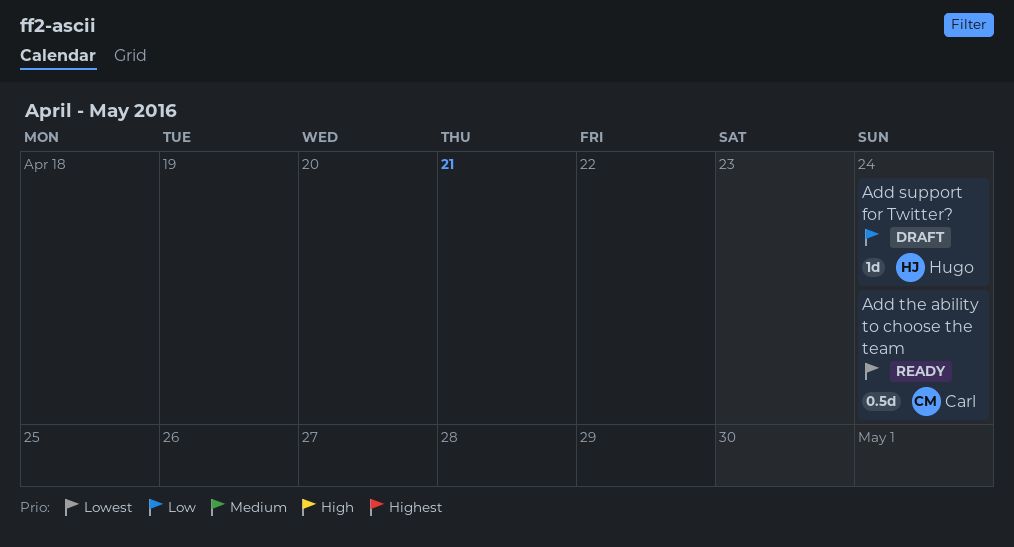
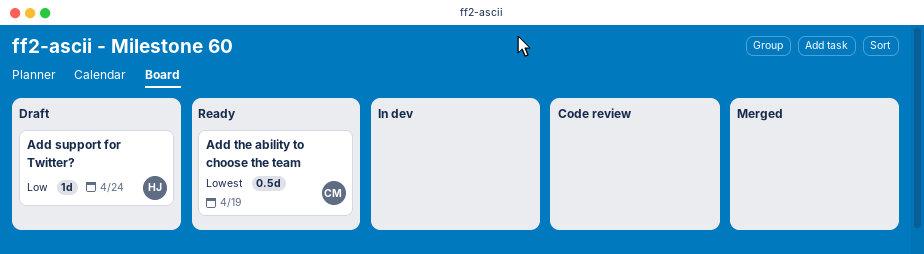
Add the ability to choose the team, due: Apr 24 -> Apr 19

